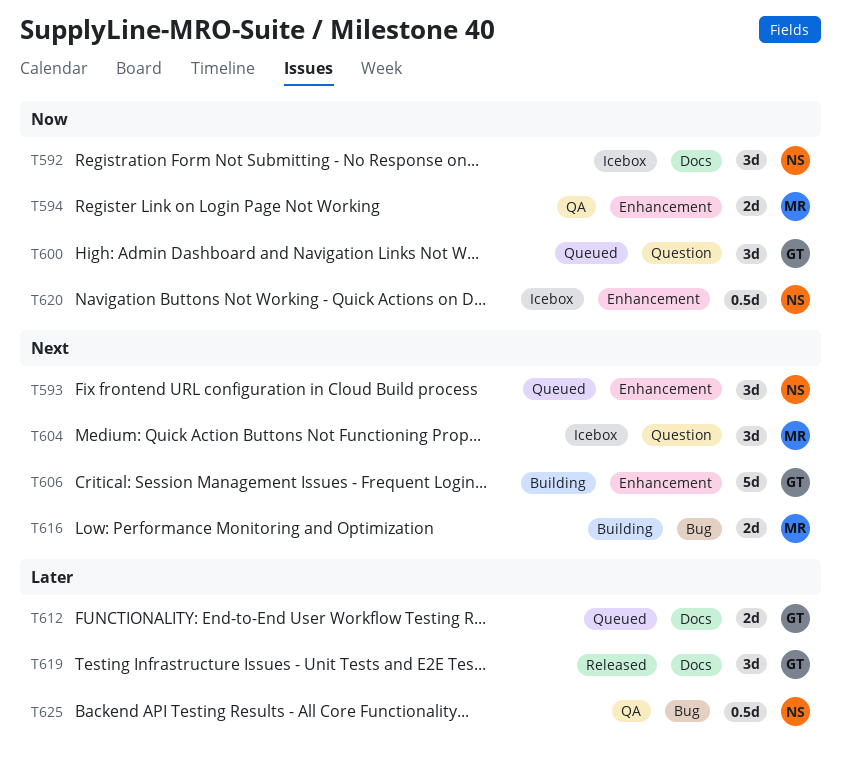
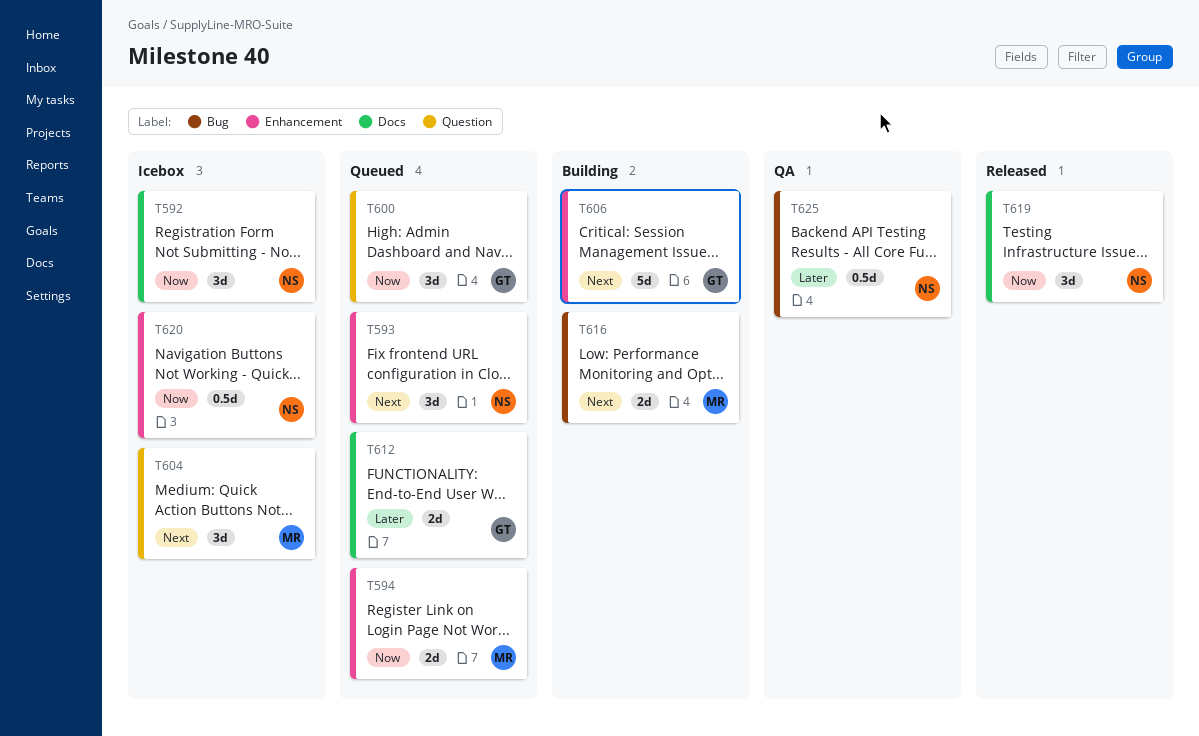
T594, status: QA -> Queued
T619, owner: GT -> NS
T619, priority: Later -> Now

